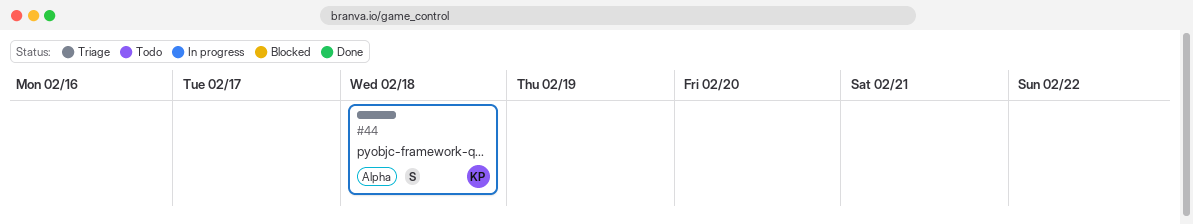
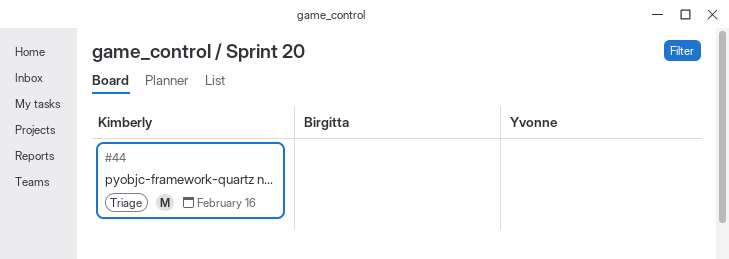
#44, estimate: S -> M
#44, due: Feb 18 -> Feb 16

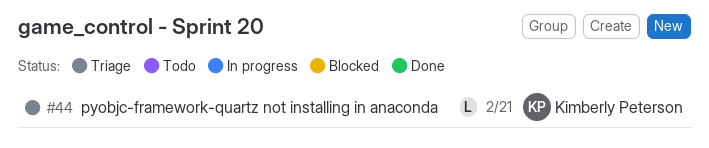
#44, estimate: M -> L
#44, due: Feb 16 -> Feb 21

